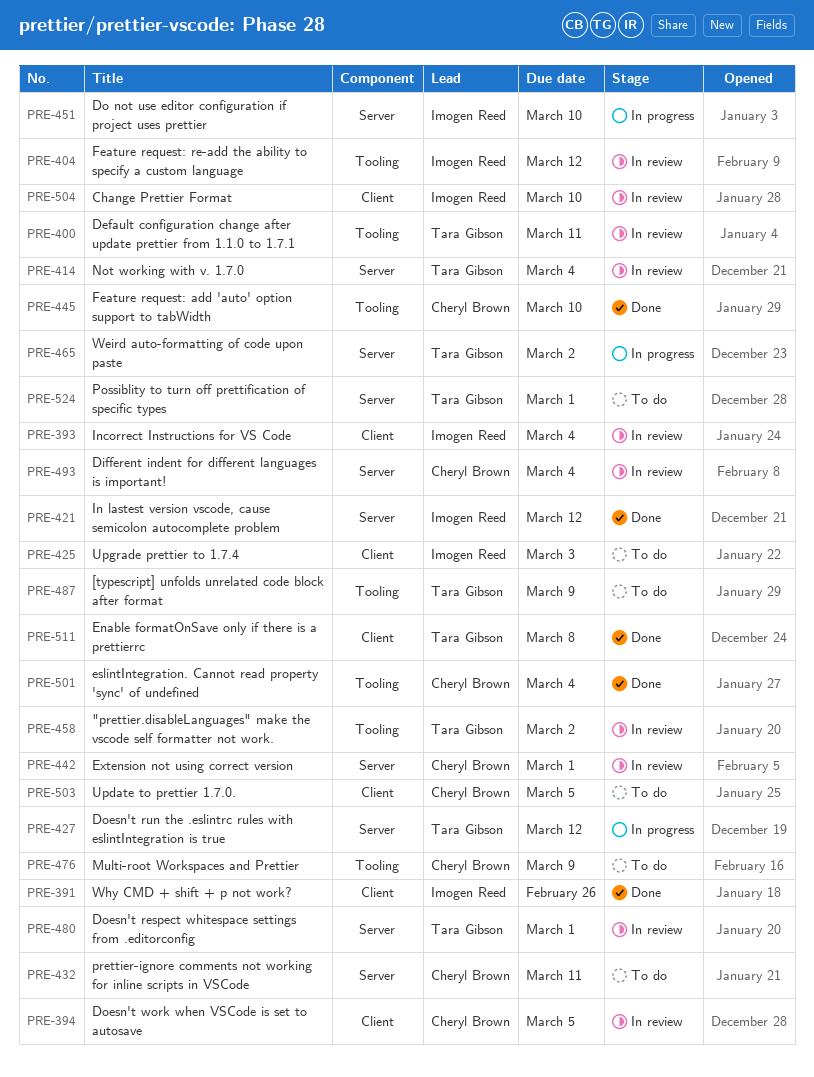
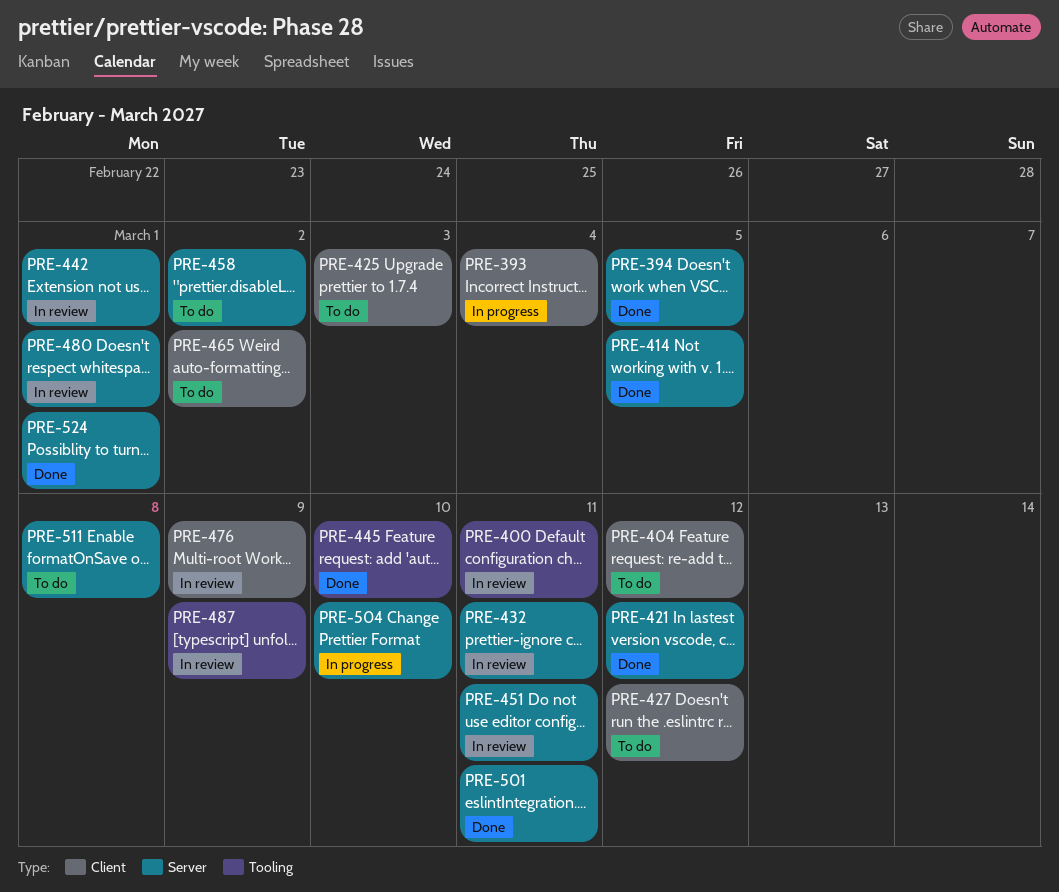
PRE-391: present -> none
PRE-393, status: In review -> In progress
PRE-394, status: In review -> Done
PRE-394, label: Client -> Server
PRE-404, status: In review -> To do
PRE-404, label: Tooling -> Client
PRE-414, status: In review -> Done
PRE-414, due: Mar 4 -> Mar 5
PRE-427, status: In progress -> To do
PRE-427, label: Server -> Client
PRE-432, status: To do -> In review
PRE-451, status: In progress -> In review
PRE-451, due: Mar 10 -> Mar 11
PRE-458, status: In review -> To do
PRE-458, label: Tooling -> Server
PRE-465, status: In progress -> To do
PRE-465, label: Server -> Client
PRE-476, status: To do -> In review
PRE-476, label: Tooling -> Client
PRE-487, status: To do -> In review
PRE-493: present -> none
PRE-501, label: Tooling -> Server
PRE-501, due: Mar 4 -> Mar 11
PRE-503: present -> none
PRE-504, status: In review -> In progress
PRE-504, label: Client -> Server
PRE-511, status: Done -> To do
PRE-511, label: Client -> Server
PRE-524, status: To do -> Done

